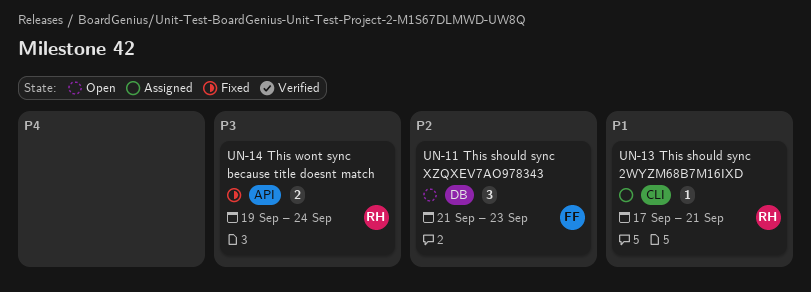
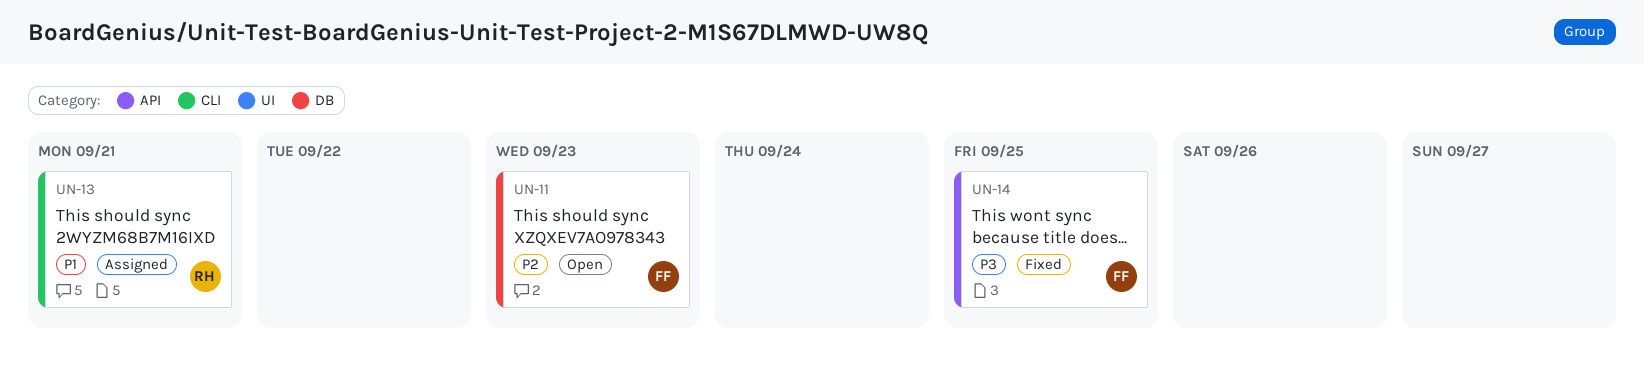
UN-14, owner: RH -> FF
UN-14, due: Sep 24 -> Sep 25

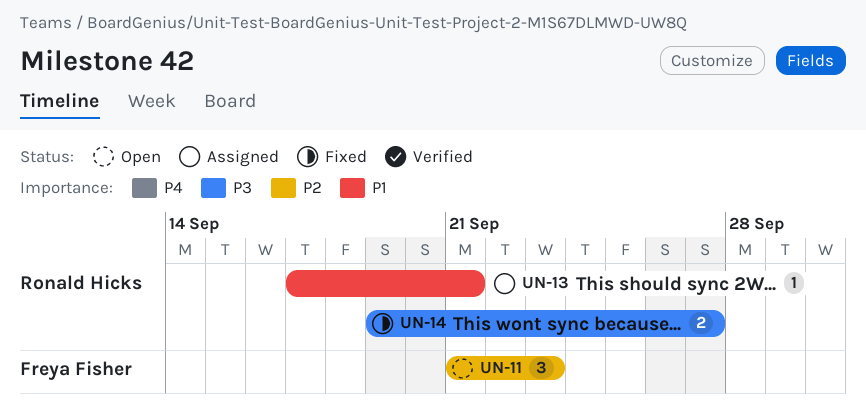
UN-14, owner: Freya Fisher -> Ronald Hicks
UN-14, due: Sep 25 -> Sep 27

